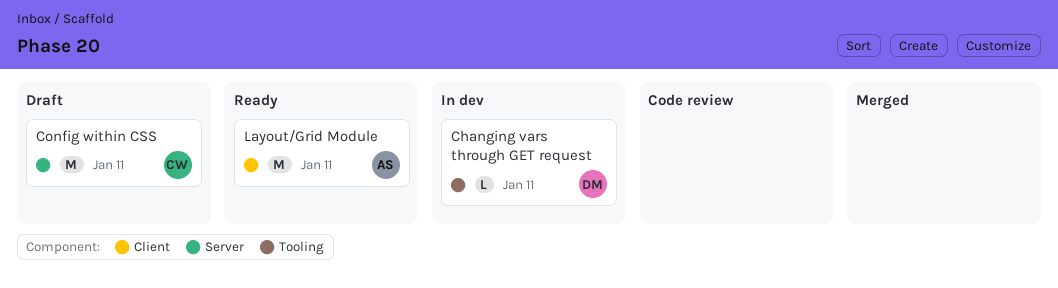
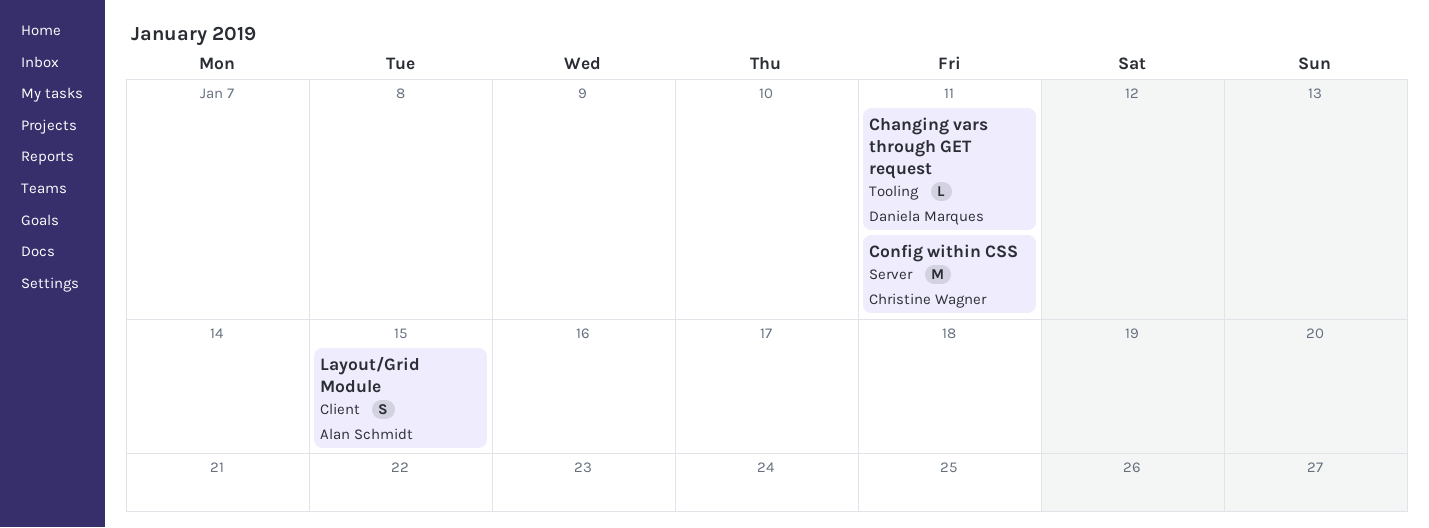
Layout/Grid Module, estimate: M -> S
Layout/Grid Module, due: Jan 11 -> Jan 15

